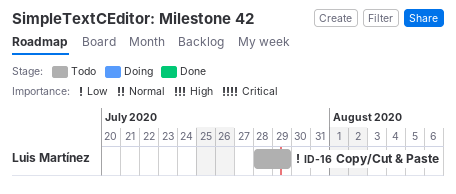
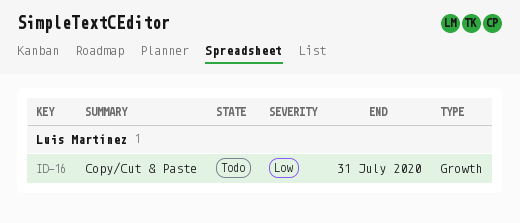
ID-16, due: Jul 29 -> Jul 31

